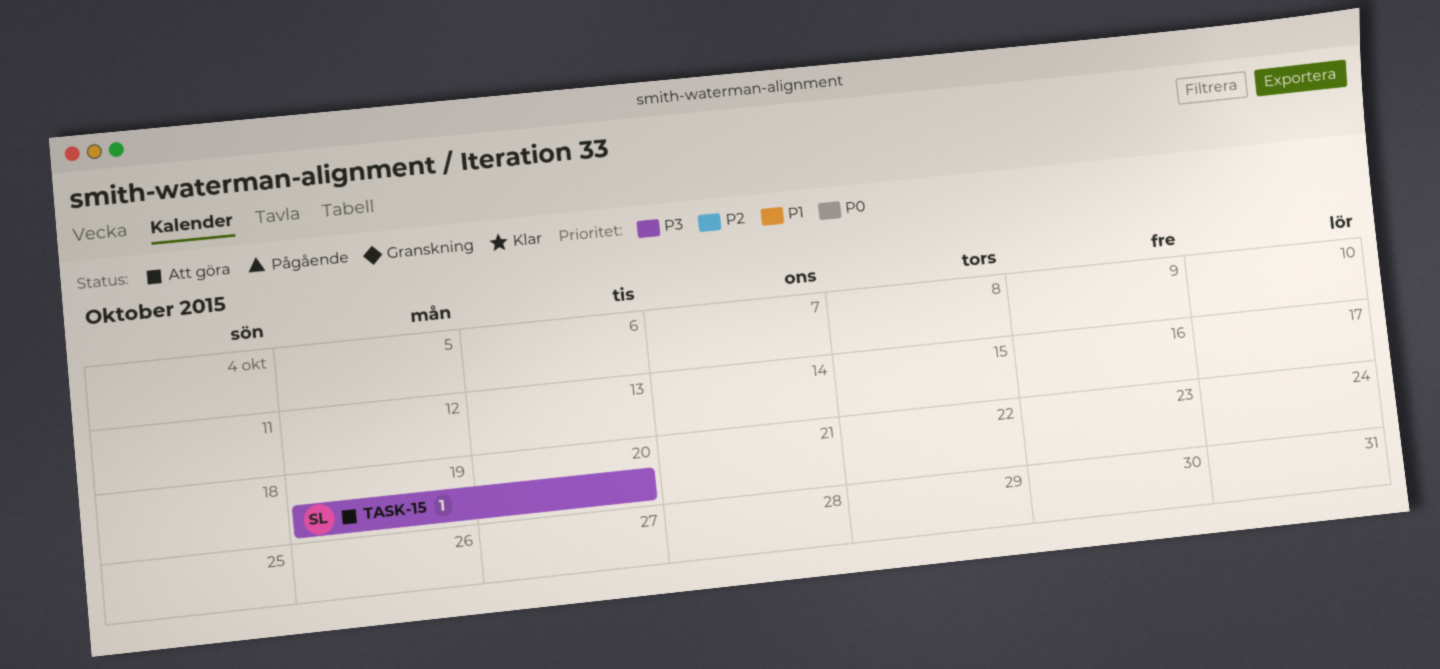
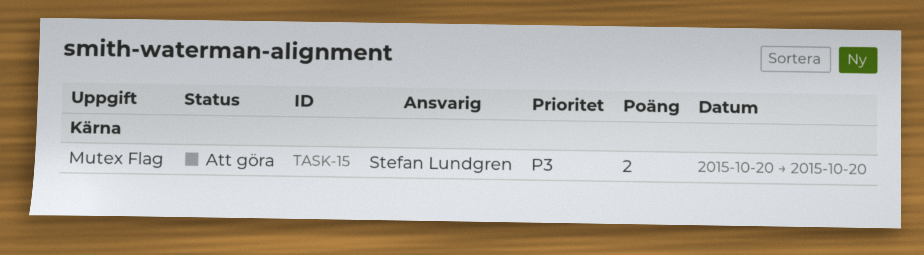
TASK-15, estimate: 1 -> 2
TASK-15, start: Oct 19 -> Oct 20

